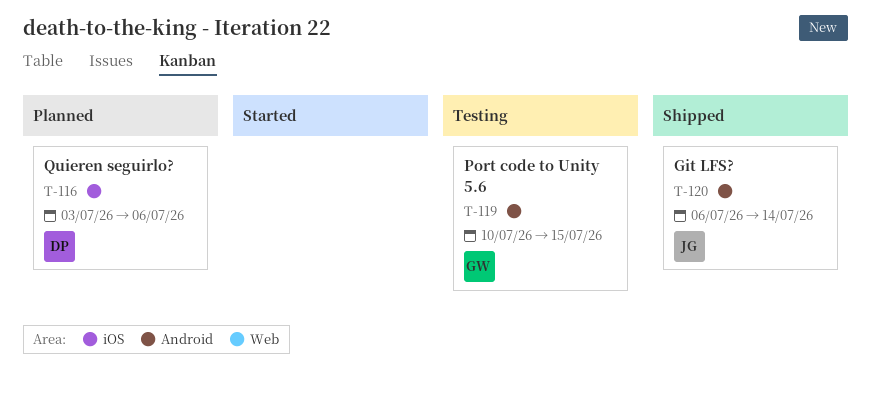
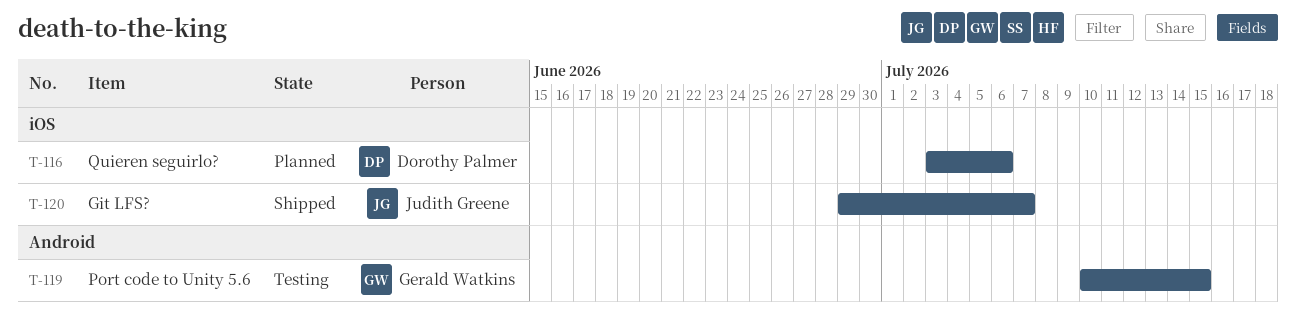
T-120, label: Android -> iOS
T-120, start: Jul 6 -> Jun 29
T-120, due: Jul 14 -> Jul 7

